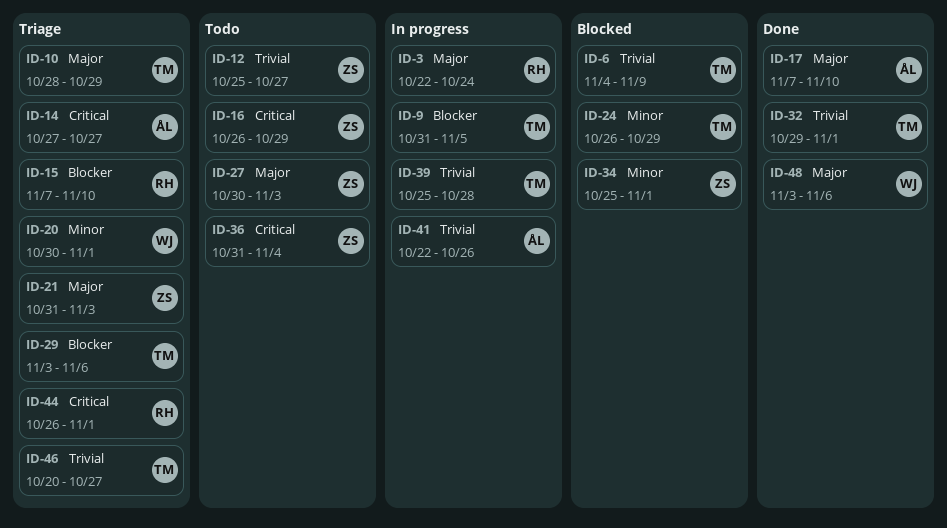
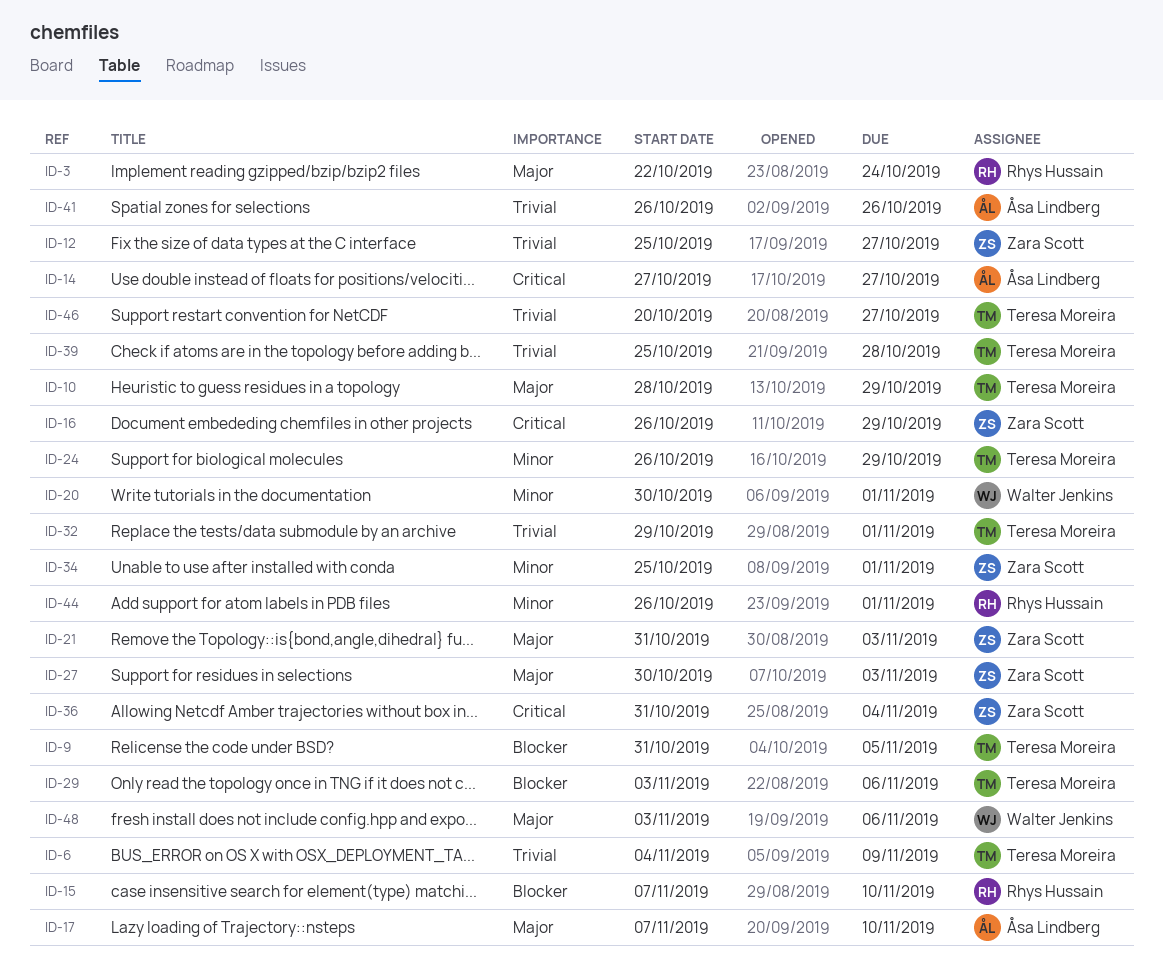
ID-41, start: Oct 22 -> Oct 26
ID-44, priority: Critical -> Minor

